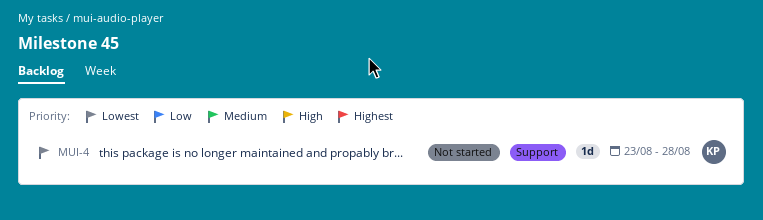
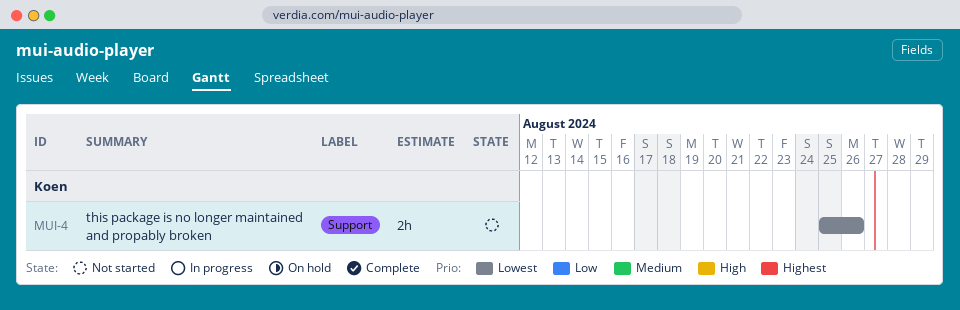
MUI-4, estimate: 1d -> 2h
MUI-4, start: Aug 23 -> Aug 25
MUI-4, due: Aug 28 -> Aug 26

